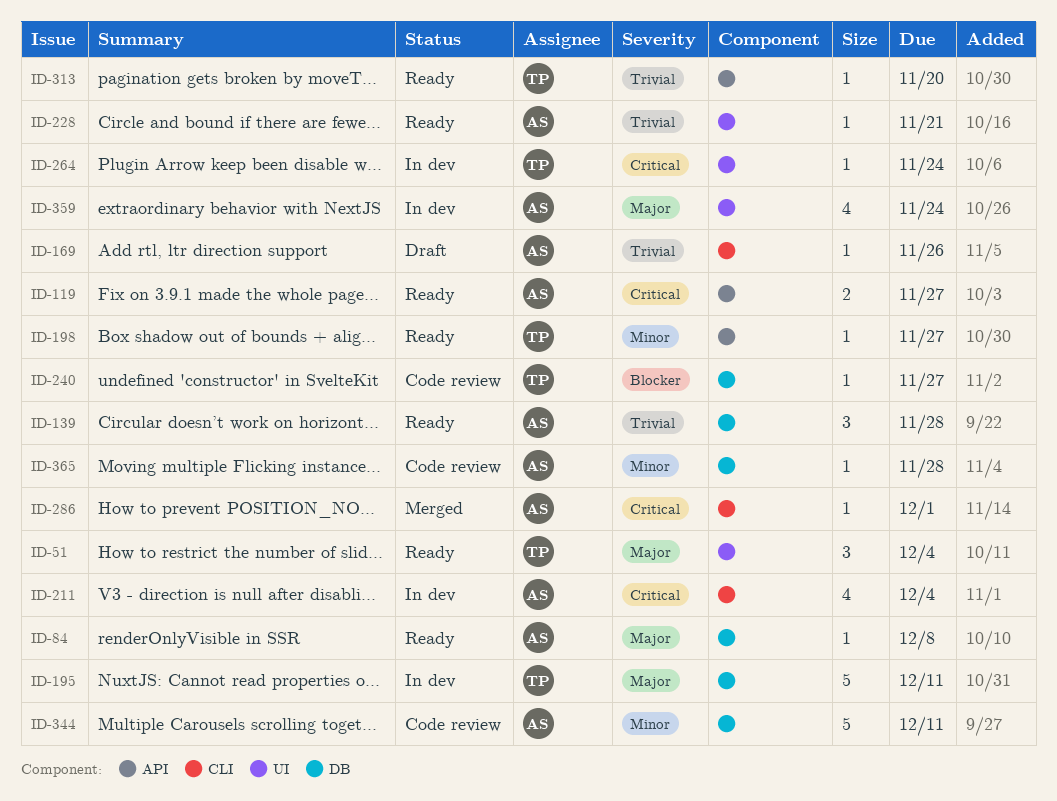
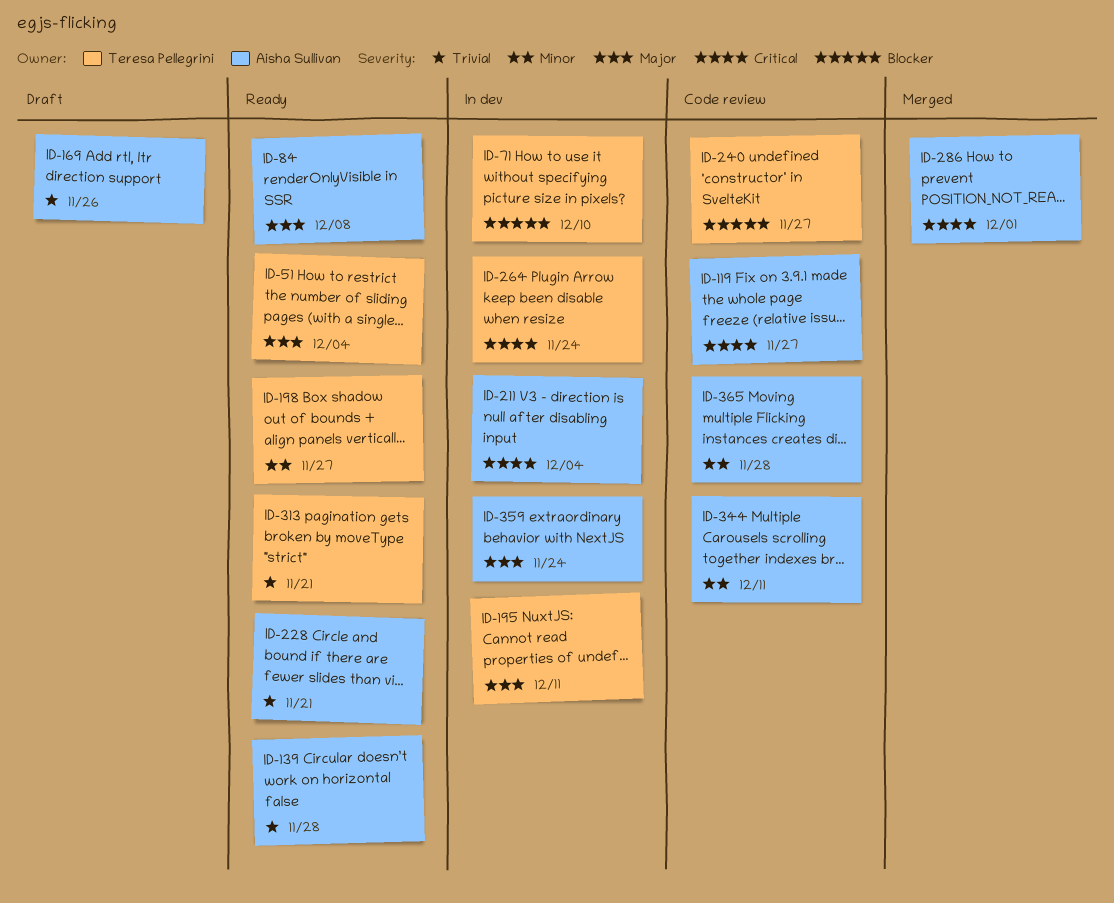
ID-71: none -> present
ID-119, status: Ready -> Code review
ID-313, due: Nov 20 -> Nov 21

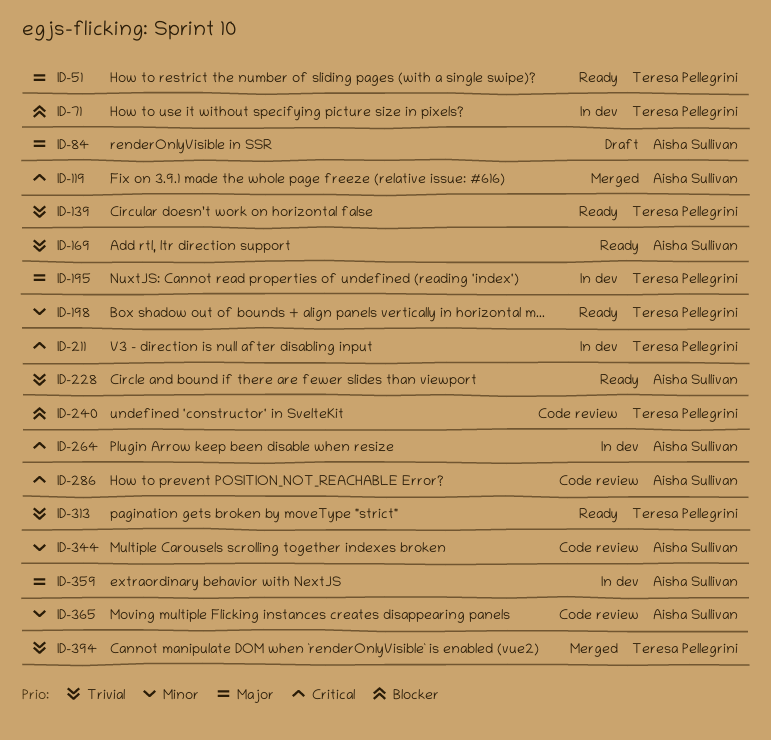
ID-84, status: Ready -> Draft
ID-119, status: Code review -> Merged
ID-139, owner: Aisha Sullivan -> Teresa Pellegrini
ID-169, status: Draft -> Ready
ID-211, owner: Aisha Sullivan -> Teresa Pellegrini
ID-264, owner: Teresa Pellegrini -> Aisha Sullivan
ID-286, status: Merged -> Code review
ID-394: none -> present

